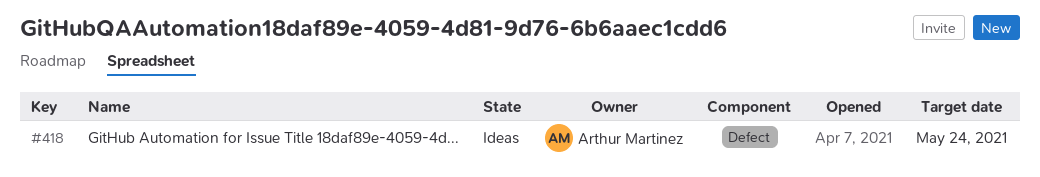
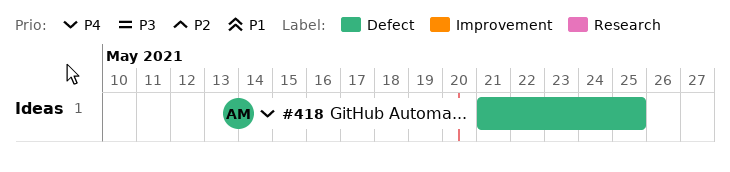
#418, due: May 24 -> May 25

